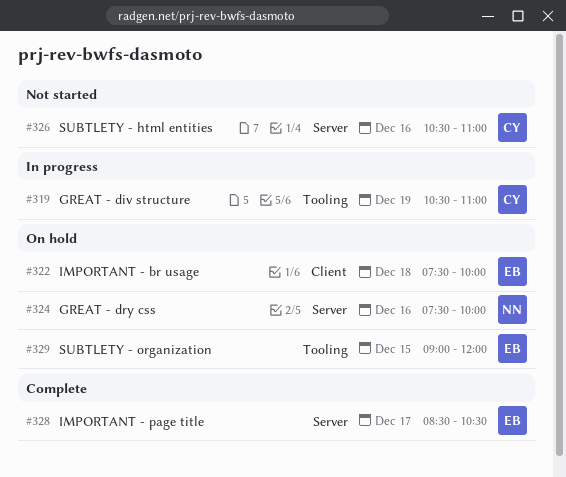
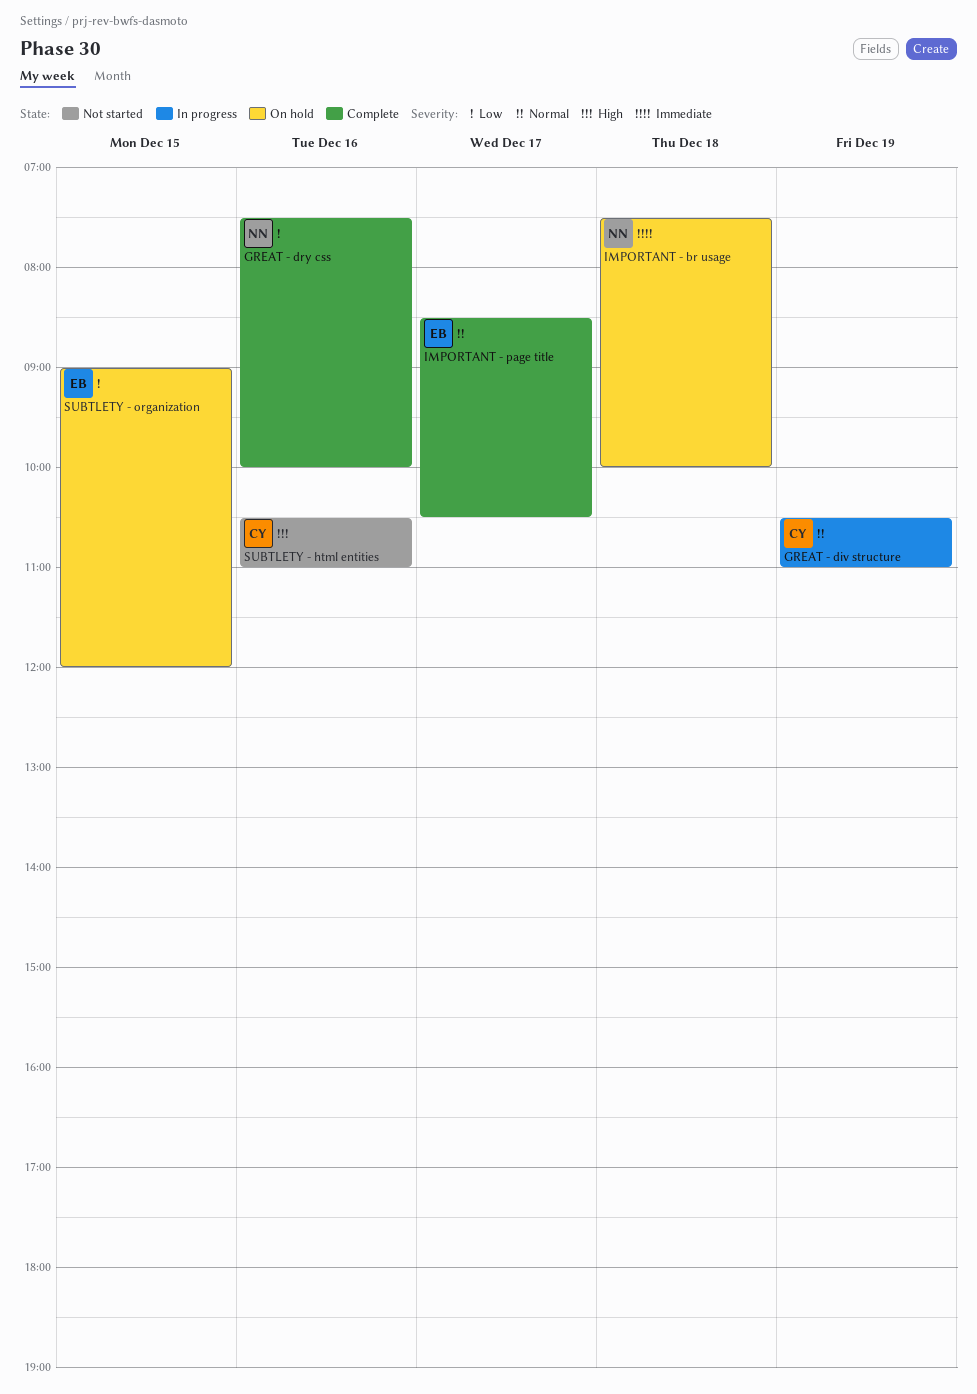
GREAT - dry css, status: On hold -> Complete
IMPORTANT - br usage, owner: EB -> NN

